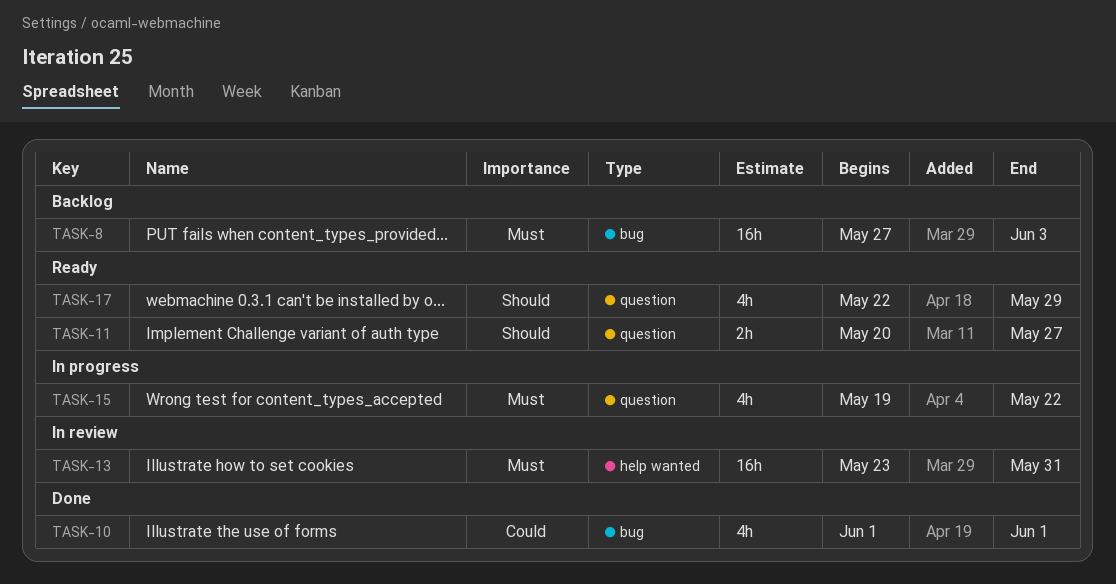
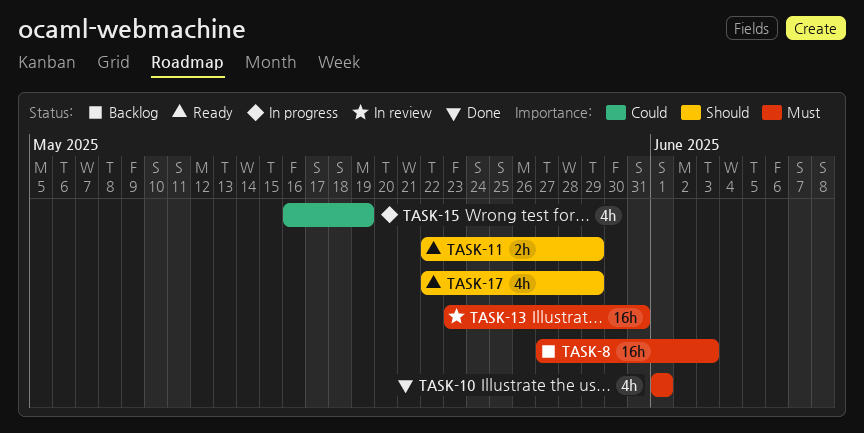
TASK-10, priority: Could -> Must
TASK-11, start: May 20 -> May 22
TASK-11, due: May 27 -> May 29
TASK-15, priority: Must -> Could
TASK-15, start: May 19 -> May 16
TASK-15, due: May 22 -> May 19

